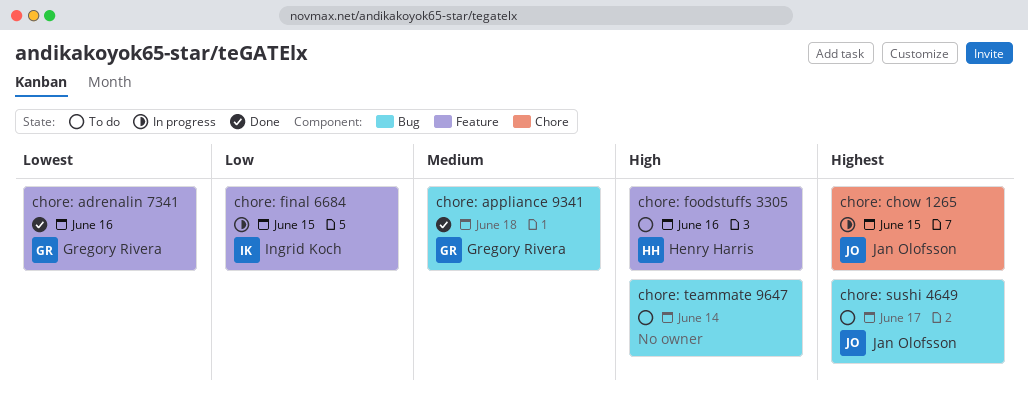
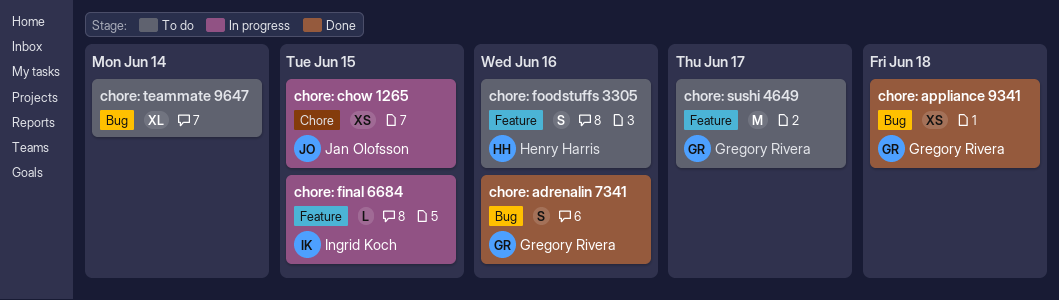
chore: adrenalin 7341, label: Feature -> Bug
chore: sushi 4649, owner: Jan Olofsson -> Gregory Rivera
chore: sushi 4649, label: Bug -> Feature

